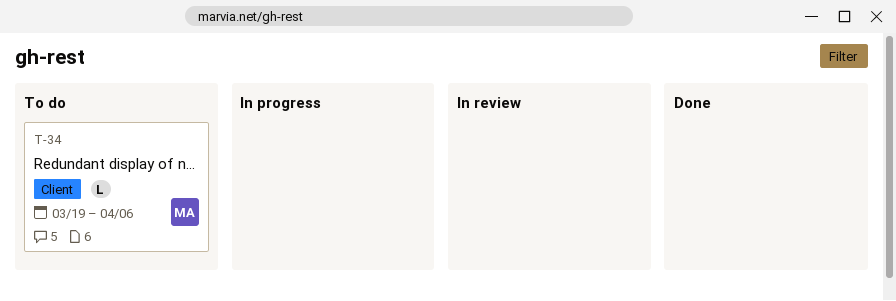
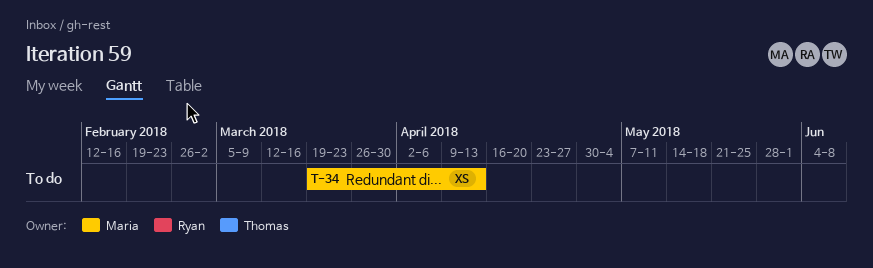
T-34, estimate: L -> XS
T-34, due: Apr 6 -> Apr 13

